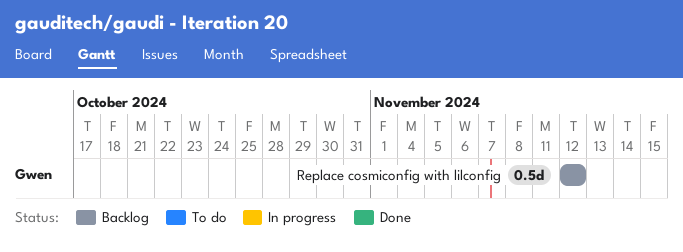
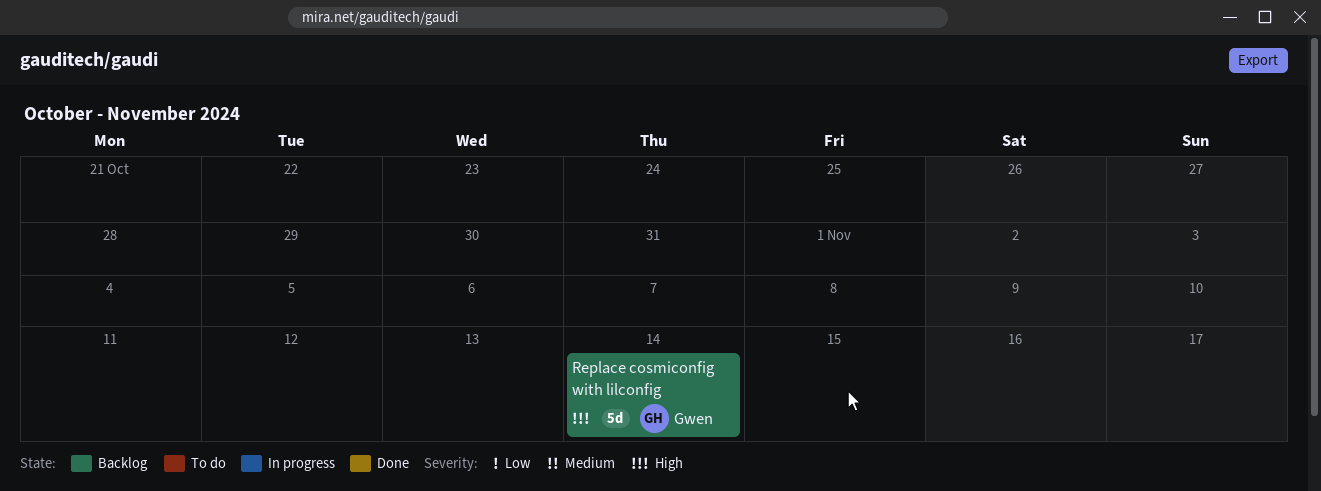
Replace cosmiconfig with lilconfig, estimate: 0.5d -> 5d
Replace cosmiconfig with lilconfig, due: Nov 12 -> Nov 14

